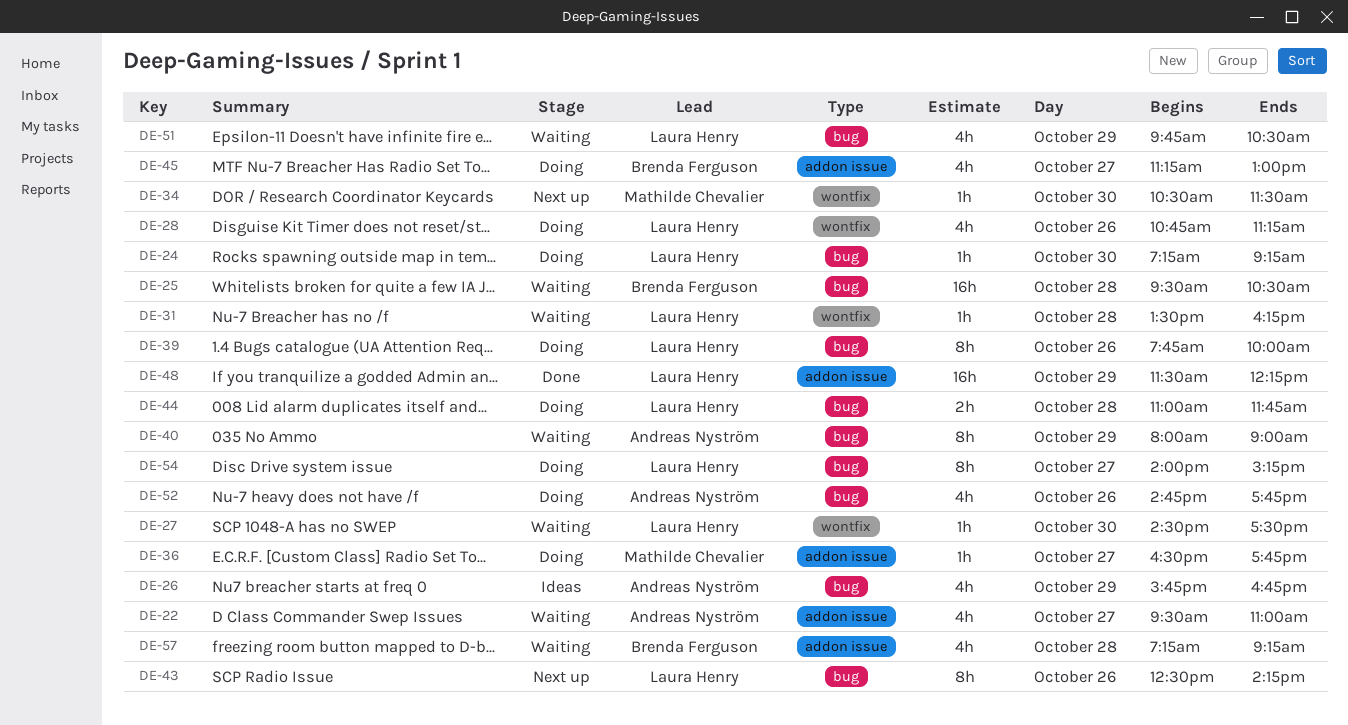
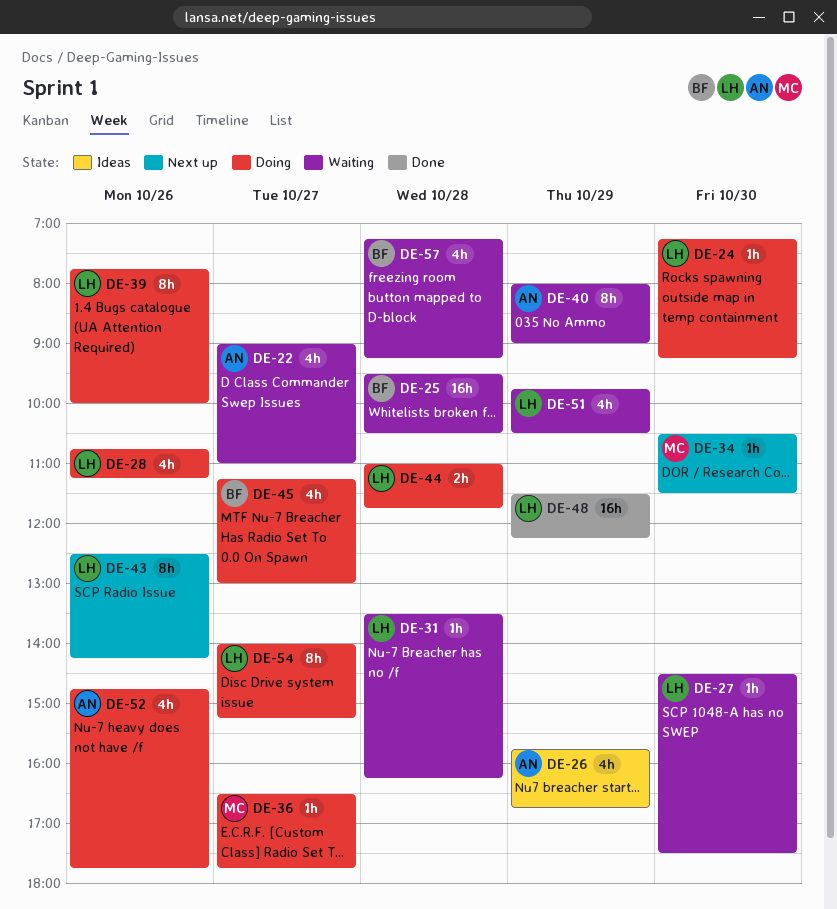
DE-22, begins: 09:30 -> 09:00

